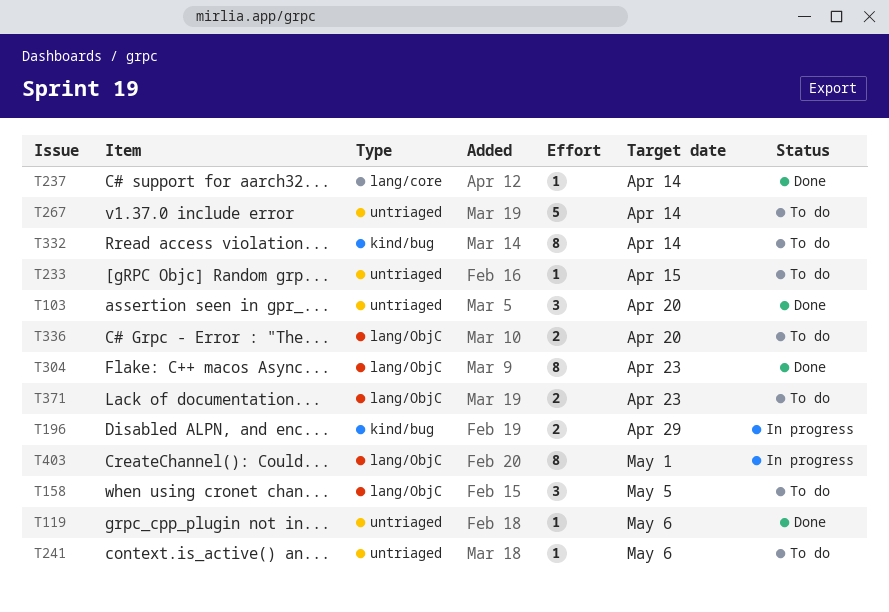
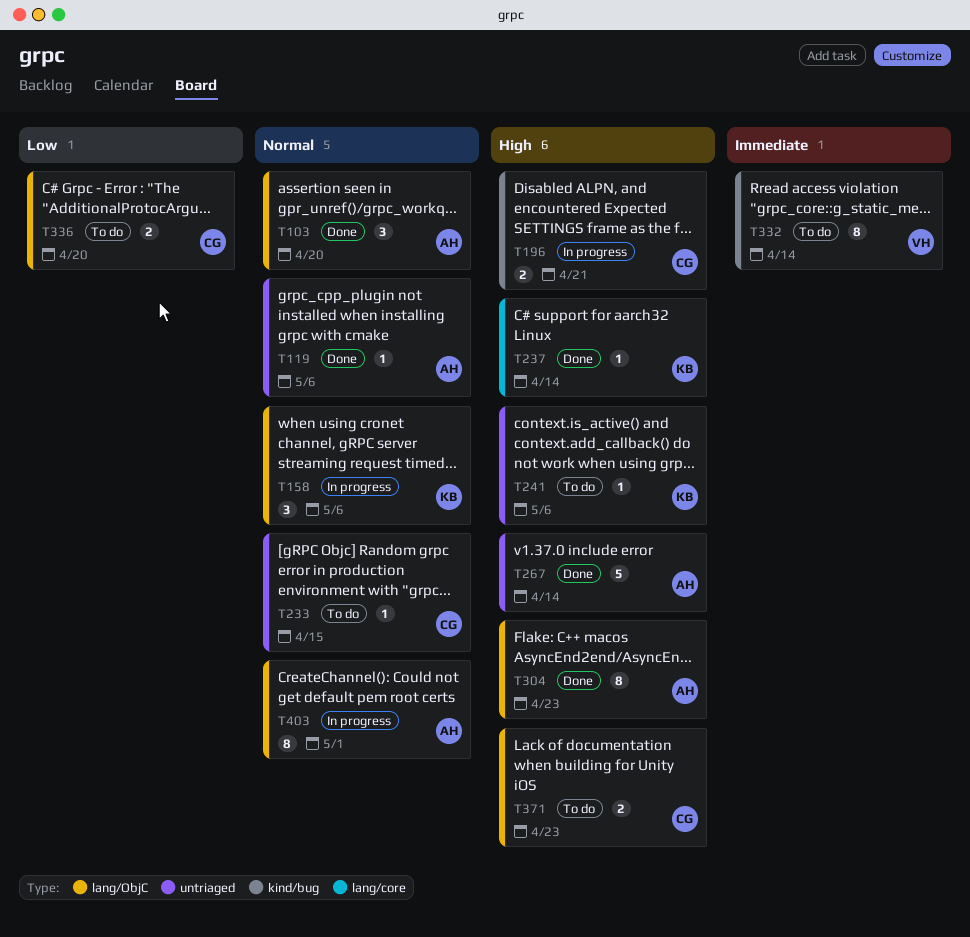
T103, label: untriaged -> lang/ObjC
T158, status: To do -> In progress
T158, due: May 5 -> May 6
T196, due: Apr 29 -> Apr 21
T267, status: To do -> Done

